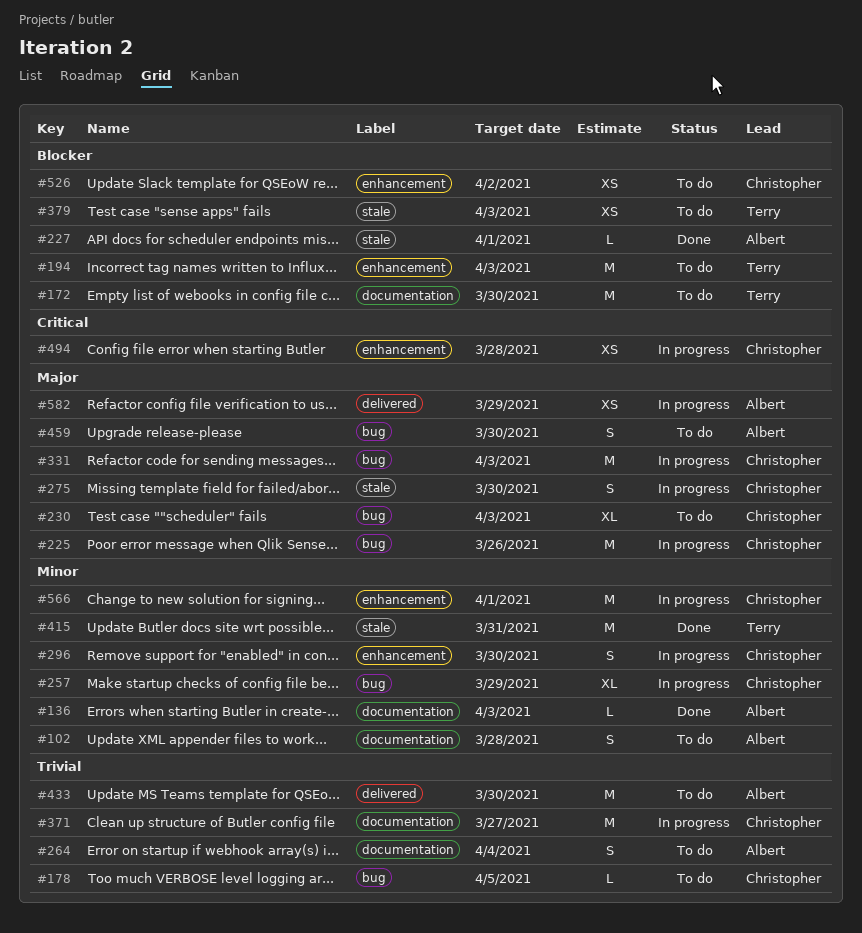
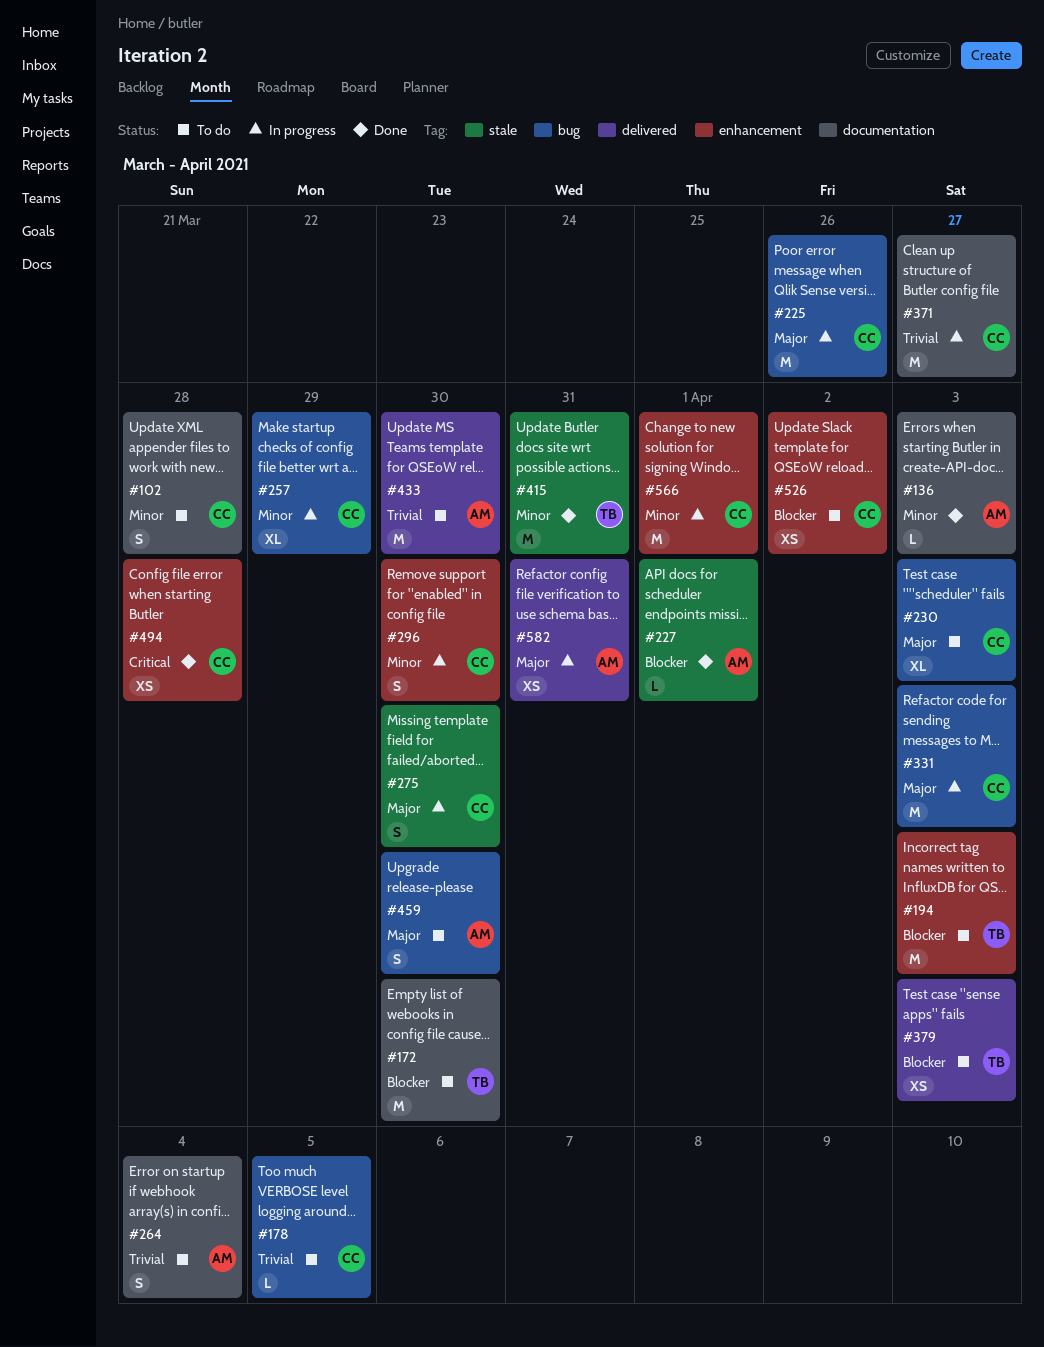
#102, owner: Albert -> Christopher
#379, label: stale -> delivered
#494, status: In progress -> Done
#582, due: Mar 29 -> Mar 31

